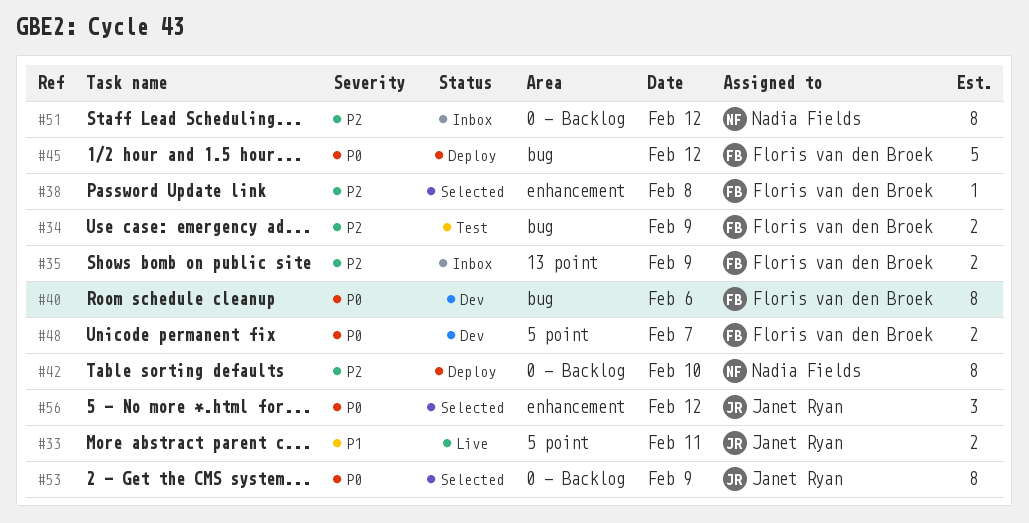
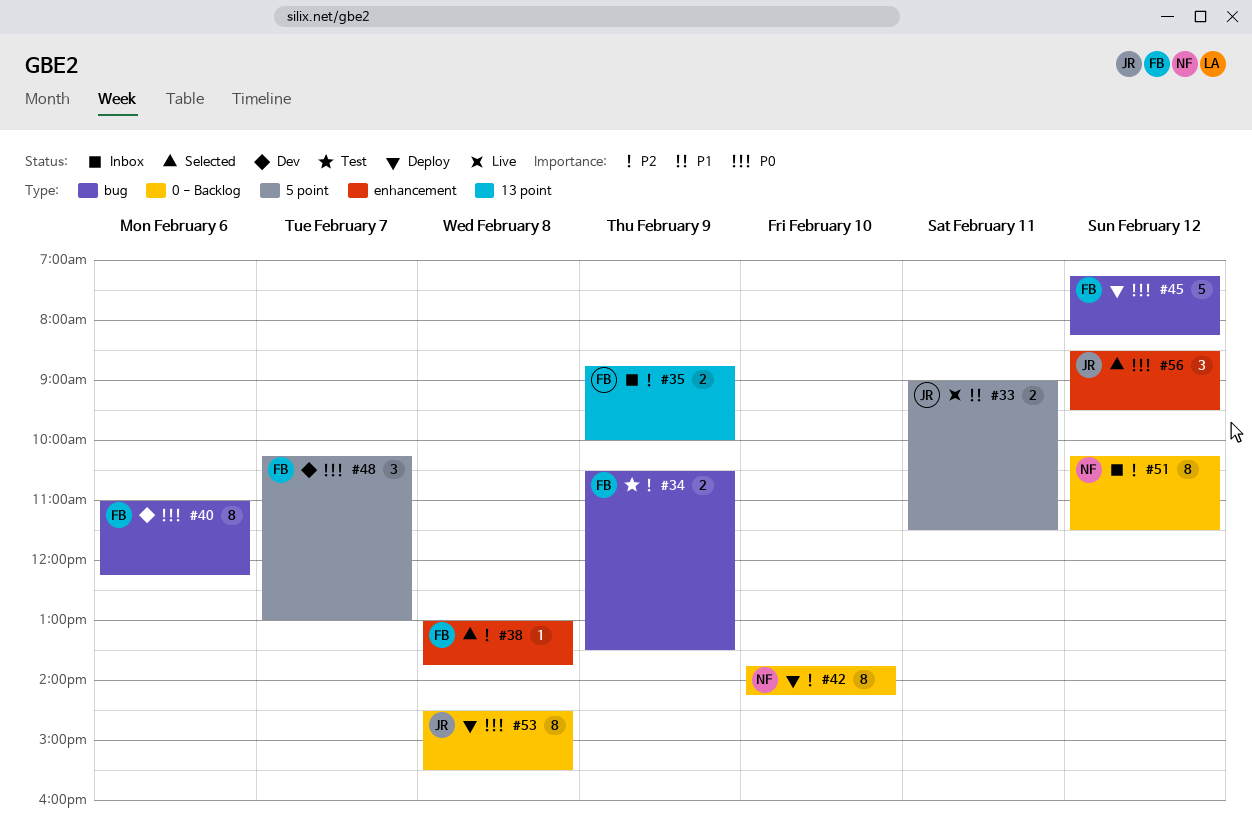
#48, estimate: 2 -> 3
#53, status: Selected -> Deploy
#53, day: Feb 9 -> Feb 8

